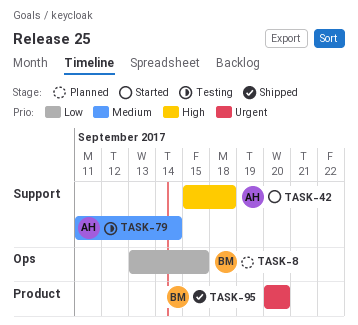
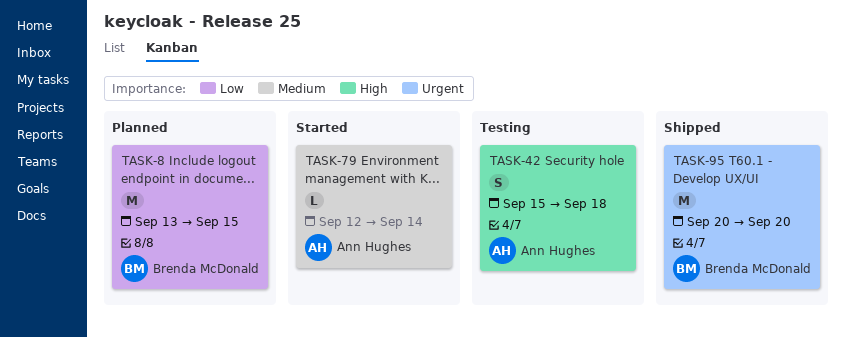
TASK-42, status: Started -> Testing
TASK-79, status: Testing -> Started
TASK-79, start: Sep 11 -> Sep 12

